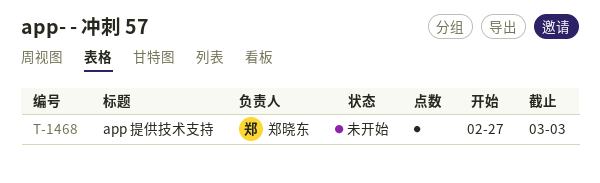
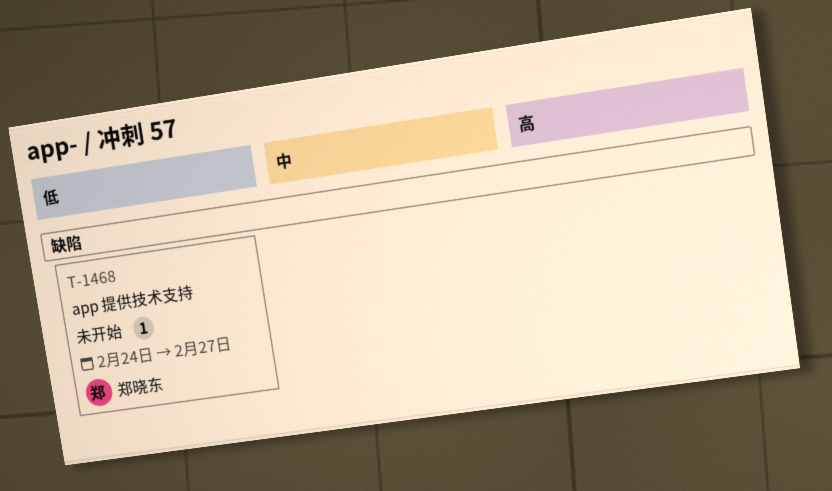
T-1468, start: Feb 27 -> Feb 24
T-1468, due: Mar 3 -> Feb 27

